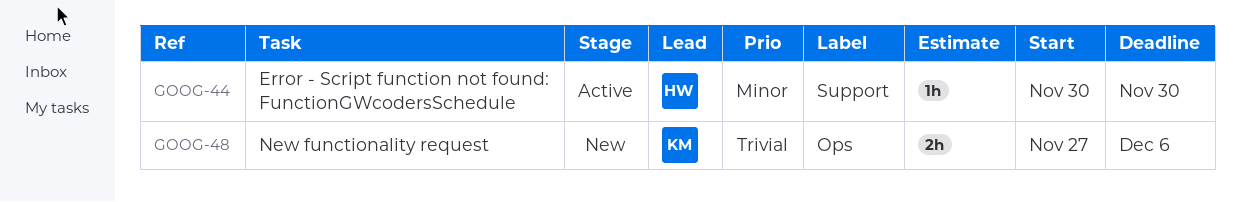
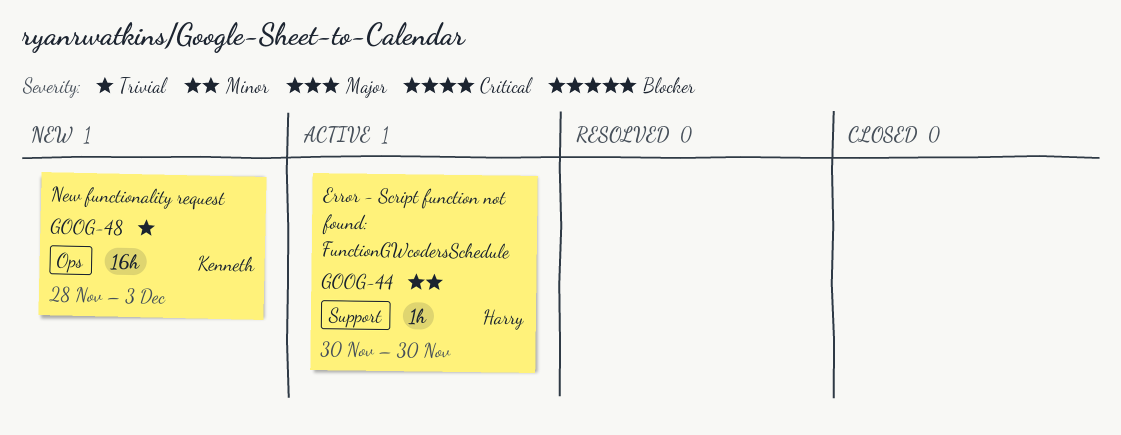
GOOG-48, estimate: 2h -> 16h
GOOG-48, start: Nov 27 -> Nov 28
GOOG-48, due: Dec 6 -> Dec 3

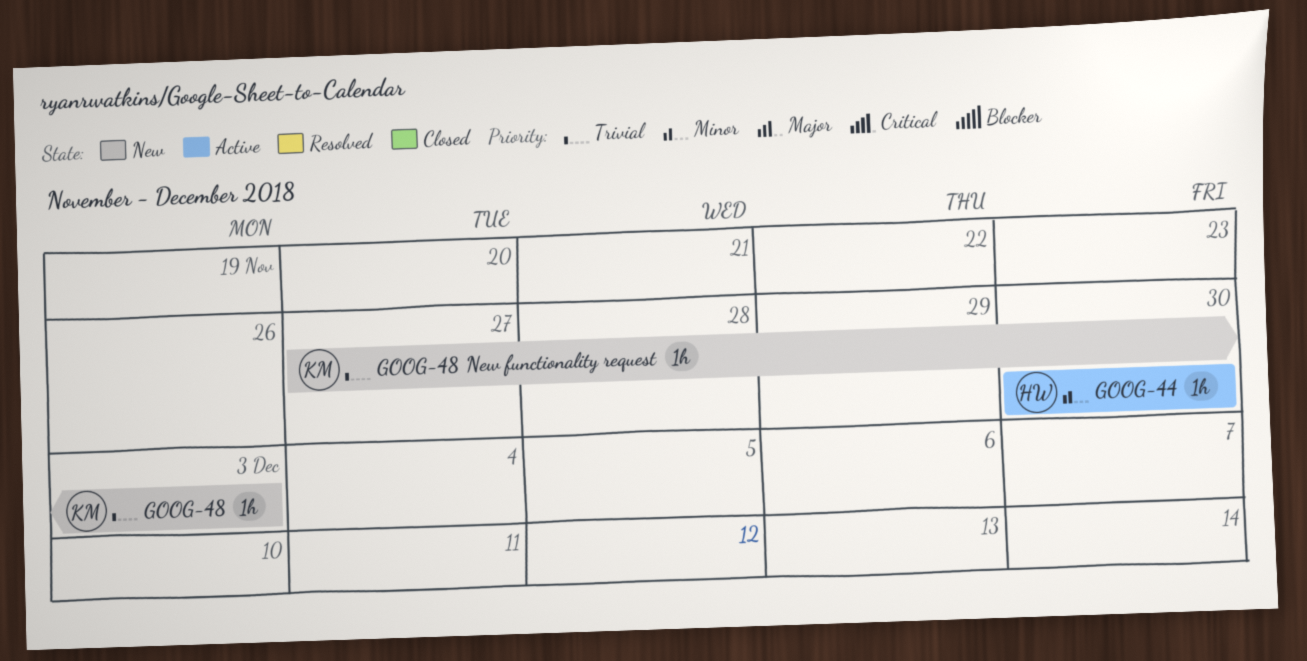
GOOG-48, estimate: 16h -> 1h
GOOG-48, start: Nov 28 -> Nov 27

